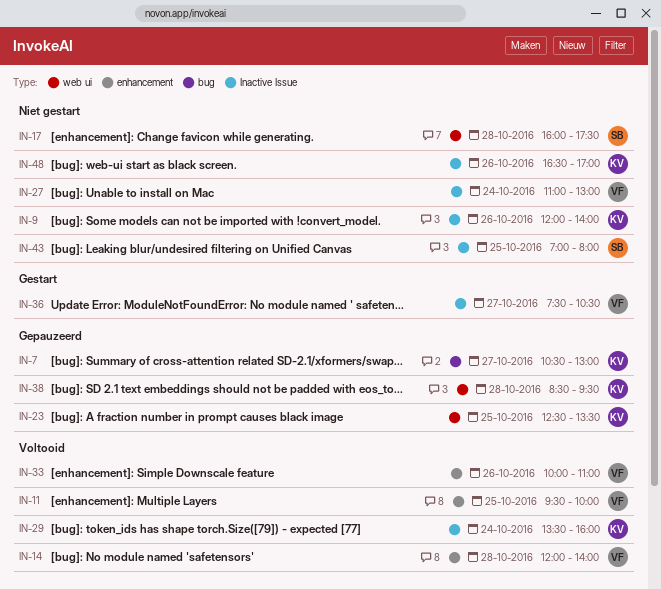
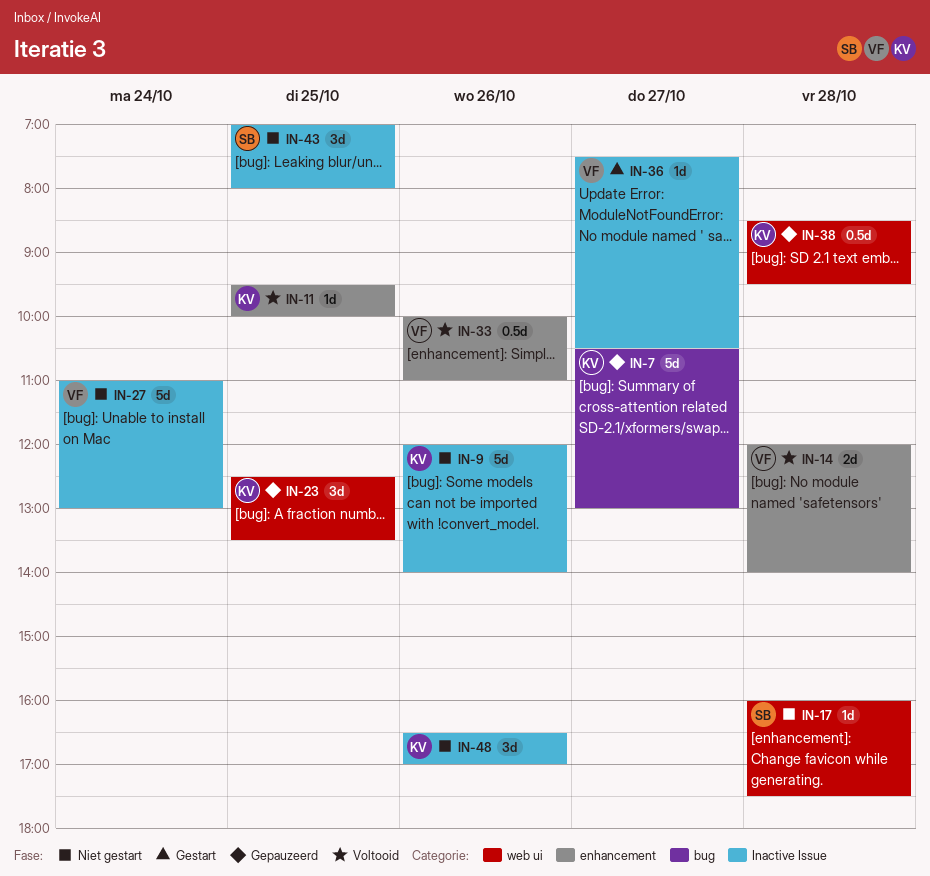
IN-11, owner: VF -> KV
IN-29: present -> none

